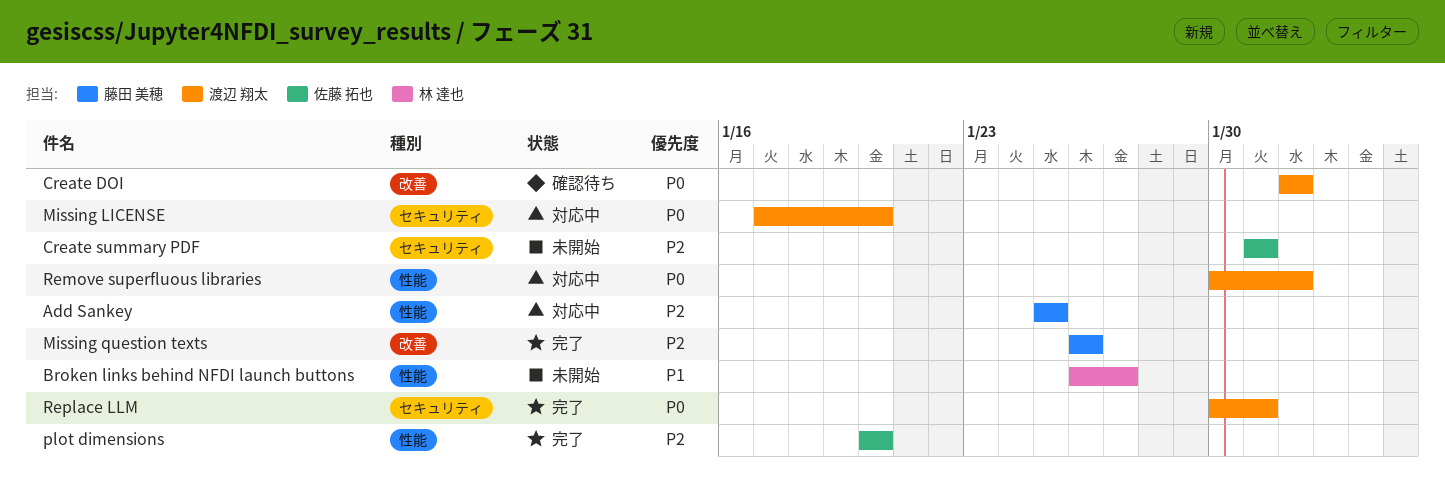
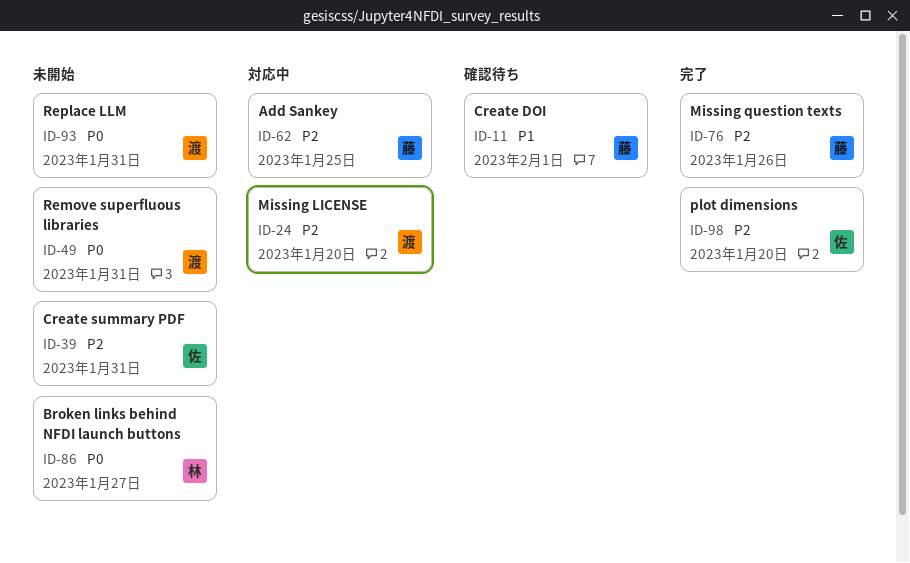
Broken links behind NFDI launch buttons, priority: P1 -> P0
Create DOI, owner: 渡辺 翔太 -> 藤田 美穂
Create DOI, priority: P0 -> P1
Missing LICENSE, priority: P0 -> P2
Remove superfluous libraries, status: 対応中 -> 未開始
Remove superfluous libraries, due: Feb 1 -> Jan 31
Replace LLM, status: 完了 -> 未開始

